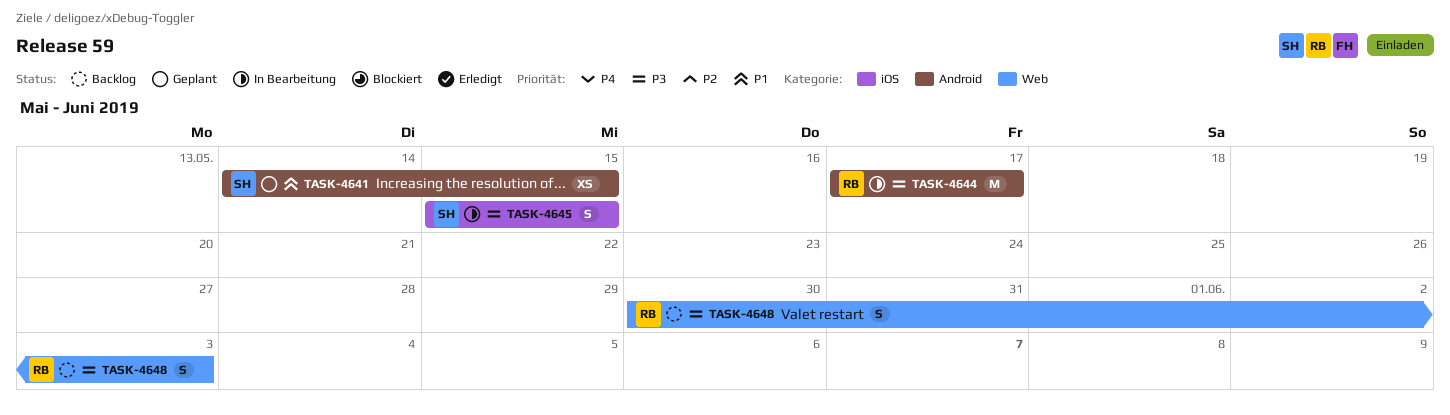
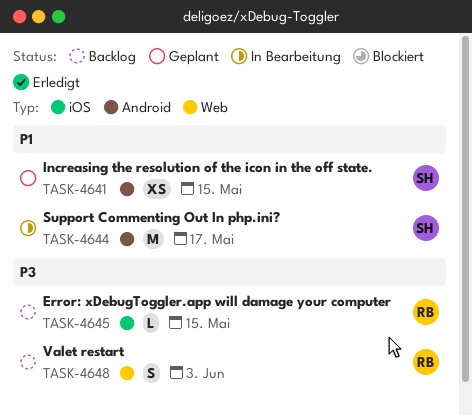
TASK-4644, owner: RB -> SH
TASK-4644, priority: P3 -> P1
TASK-4645, status: In Bearbeitung -> Backlog
TASK-4645, owner: SH -> RB
TASK-4645, estimate: S -> L

